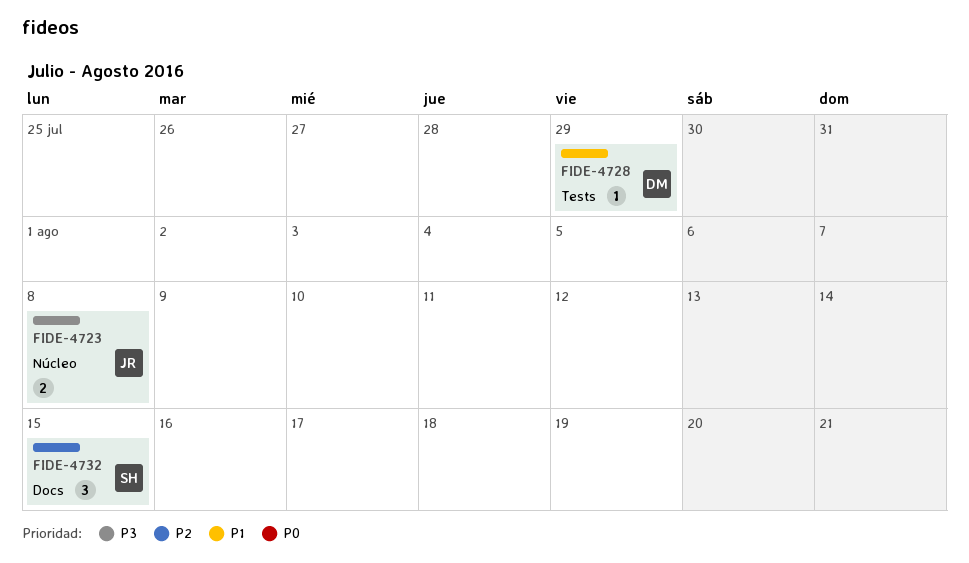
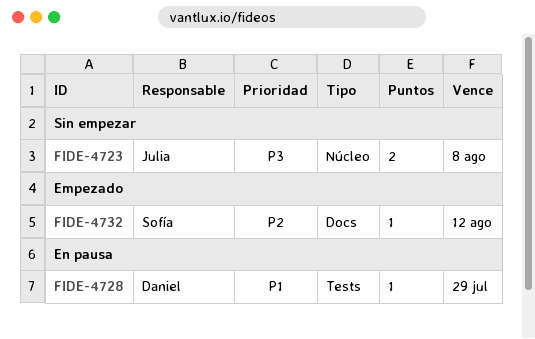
FIDE-4732, estimate: 3 -> 1
FIDE-4732, due: Aug 15 -> Aug 12

